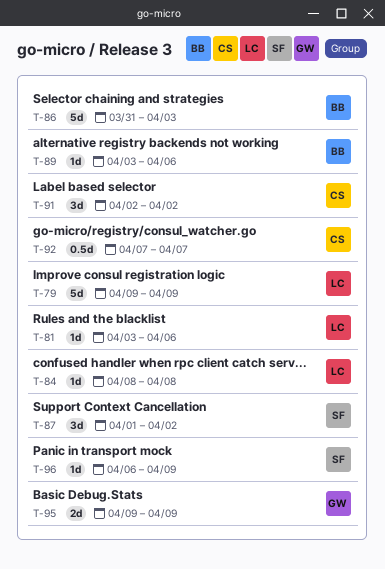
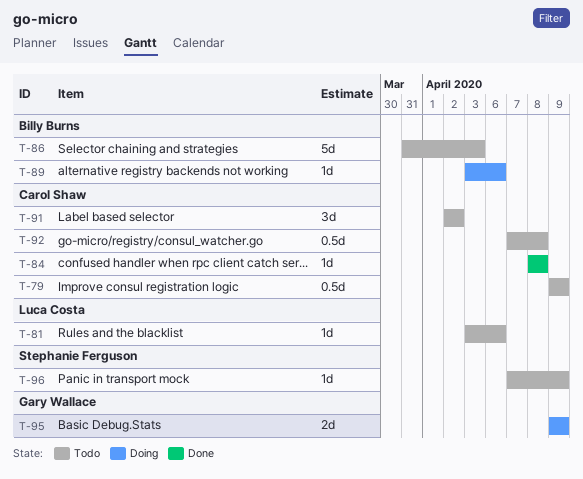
T-79, owner: Luca Costa -> Carol Shaw
T-79, estimate: 5d -> 0.5d
T-84, owner: Luca Costa -> Carol Shaw
T-87: present -> none
T-92, due: Apr 7 -> Apr 8
T-96, start: Apr 6 -> Apr 7

